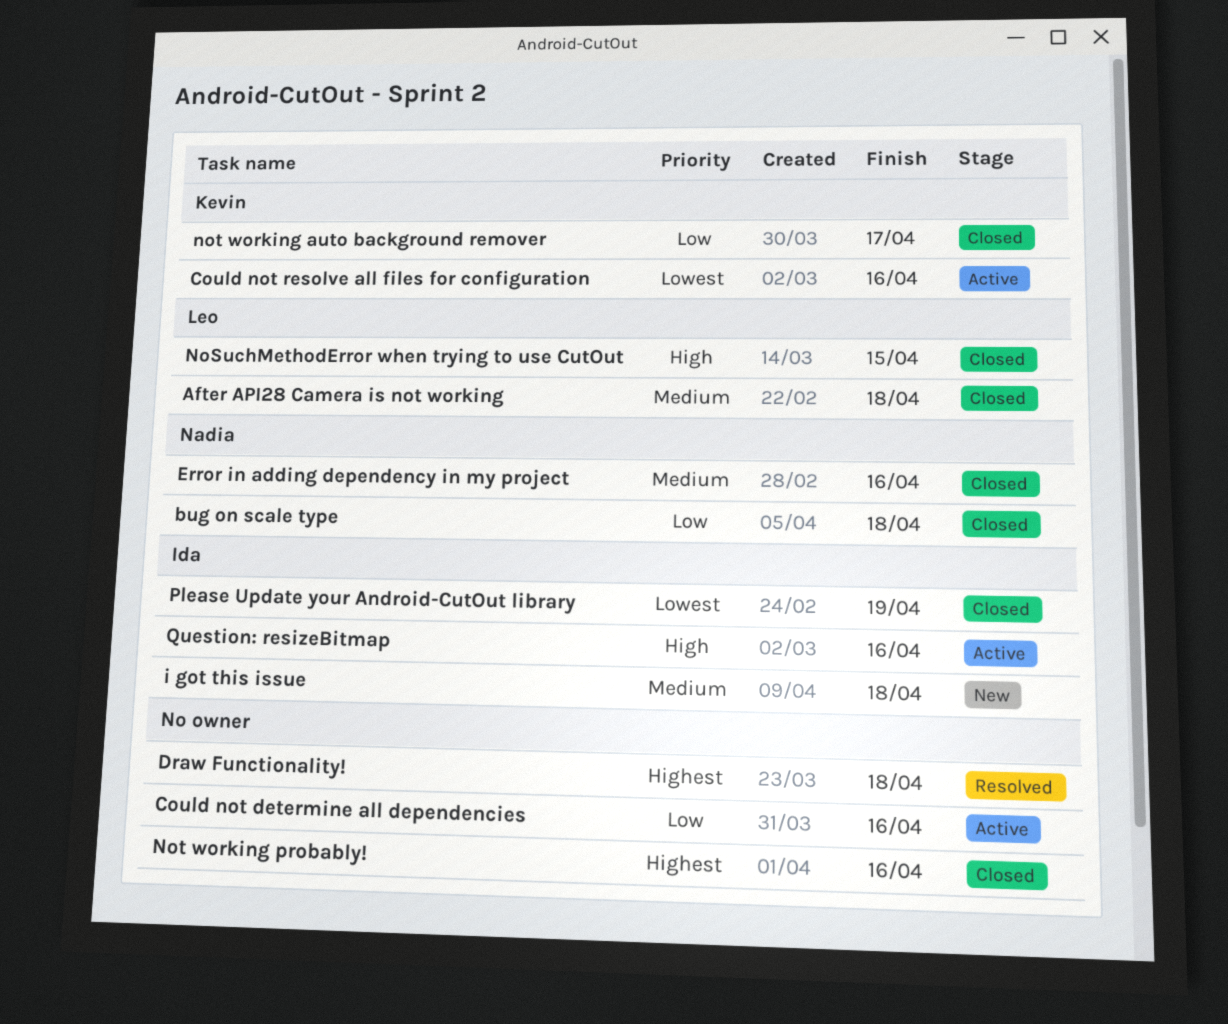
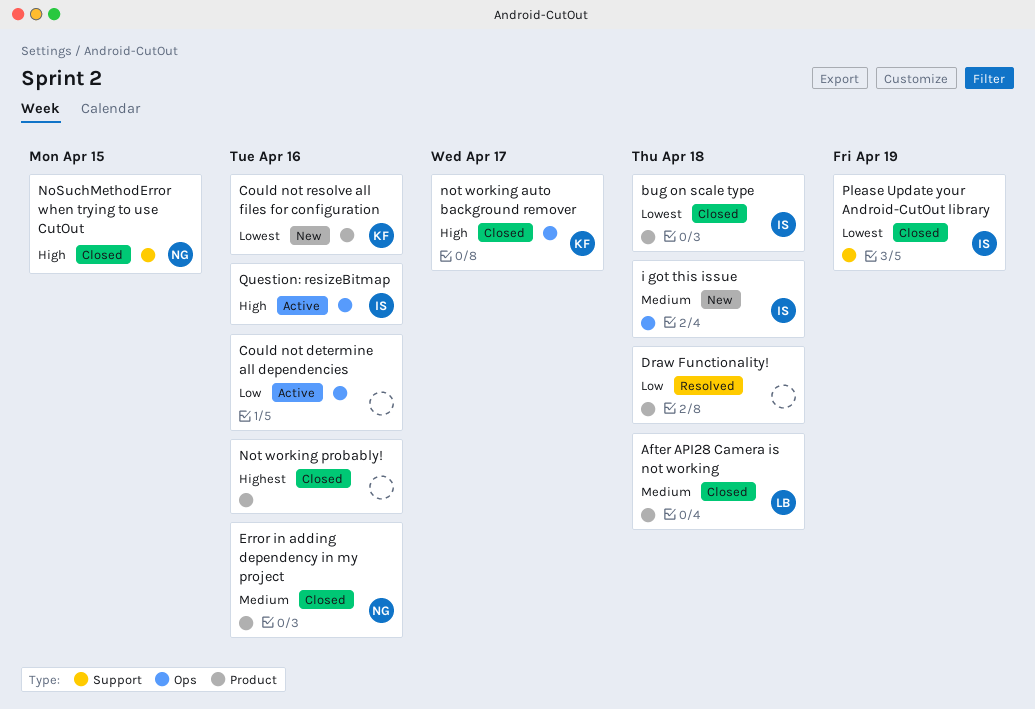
bug on scale type, owner: Nadia -> Ida
bug on scale type, priority: Low -> Lowest
Could not resolve all files for configuration, status: Active -> New
Draw Functionality!, priority: Highest -> Low
NoSuchMethodError when trying to use CutOut, owner: Leo -> Nadia
not working auto background remover, priority: Low -> High

